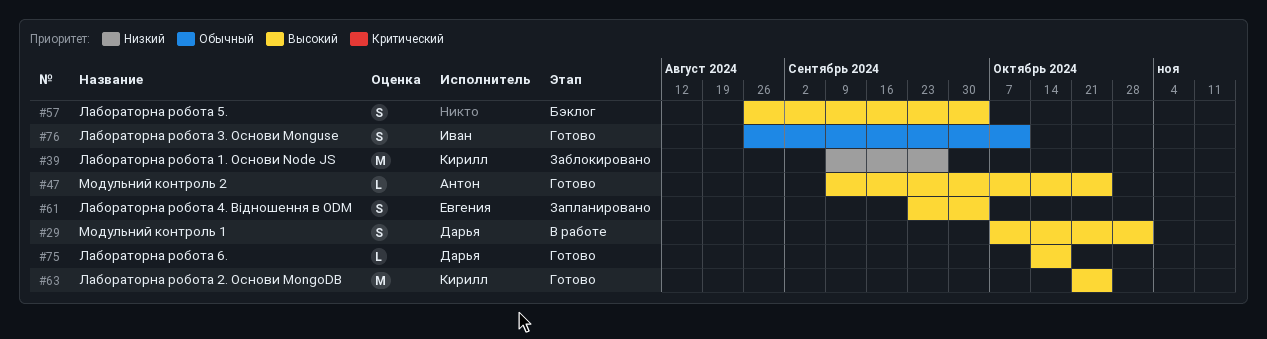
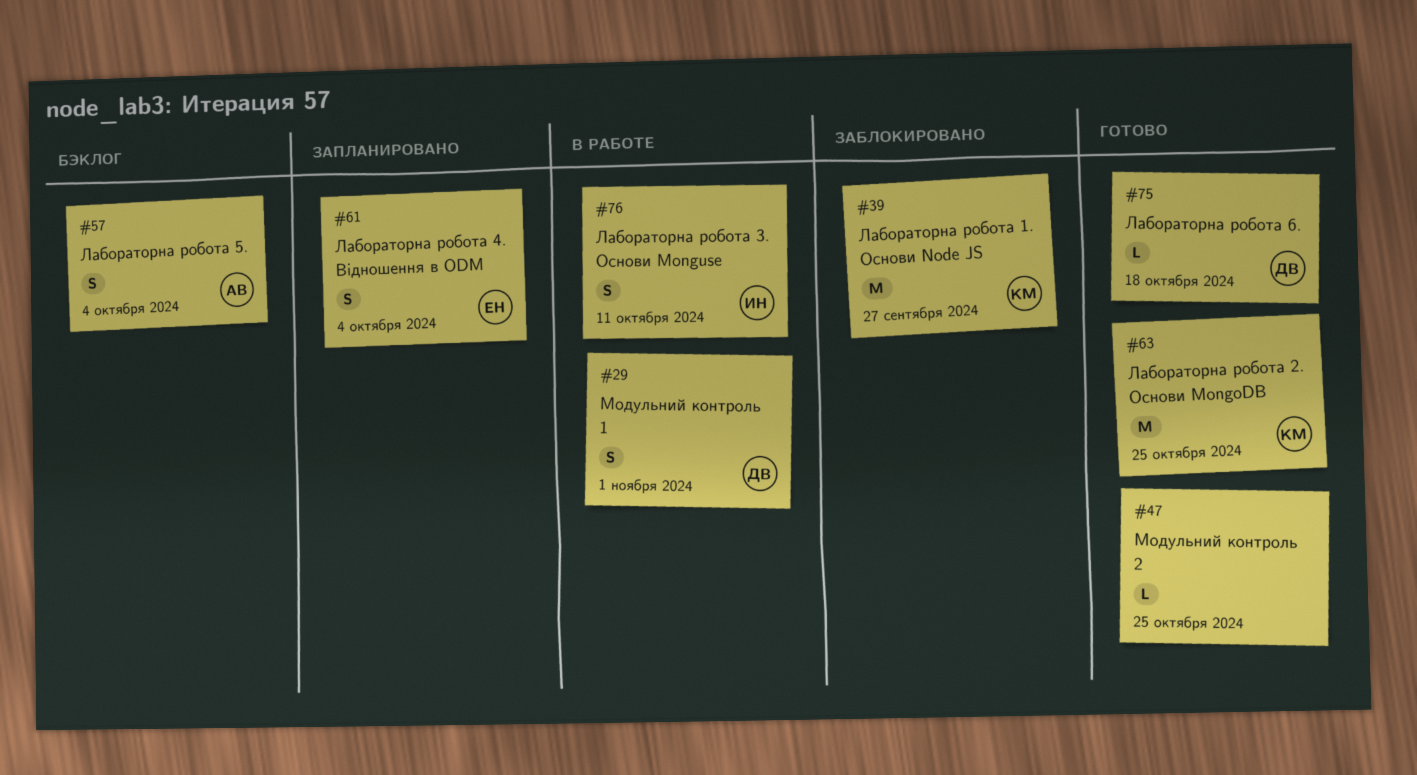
#47, owner: Антон -> none
#57, owner: none -> Антон
#76, status: Готово -> В работе

